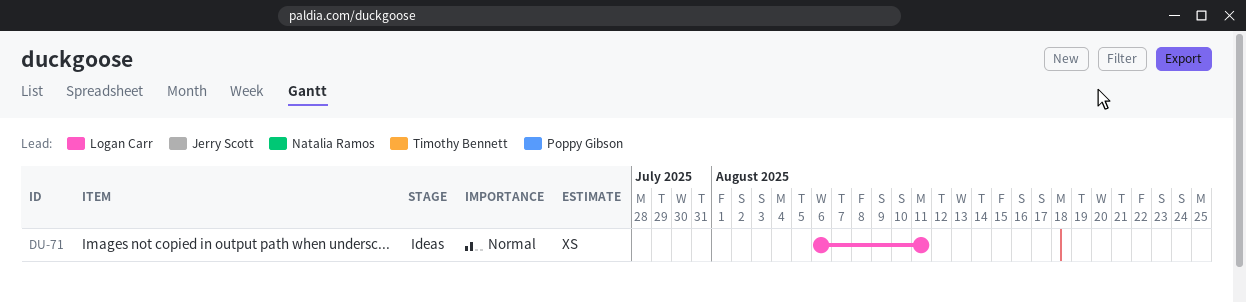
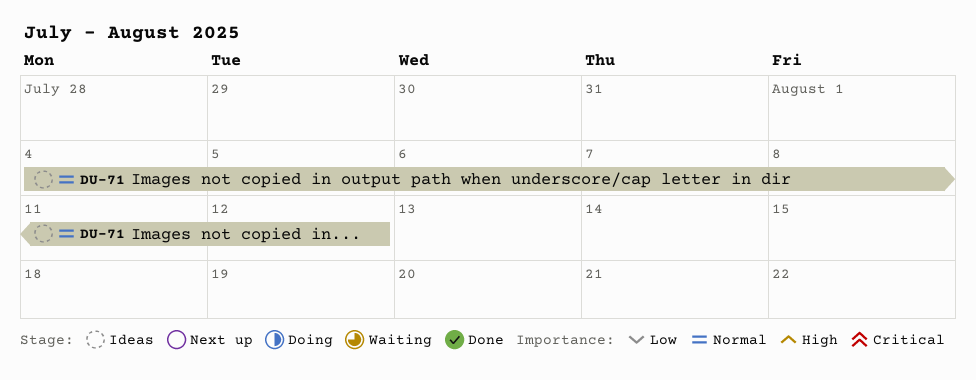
DU-71, start: Aug 6 -> Aug 4
DU-71, due: Aug 11 -> Aug 12

